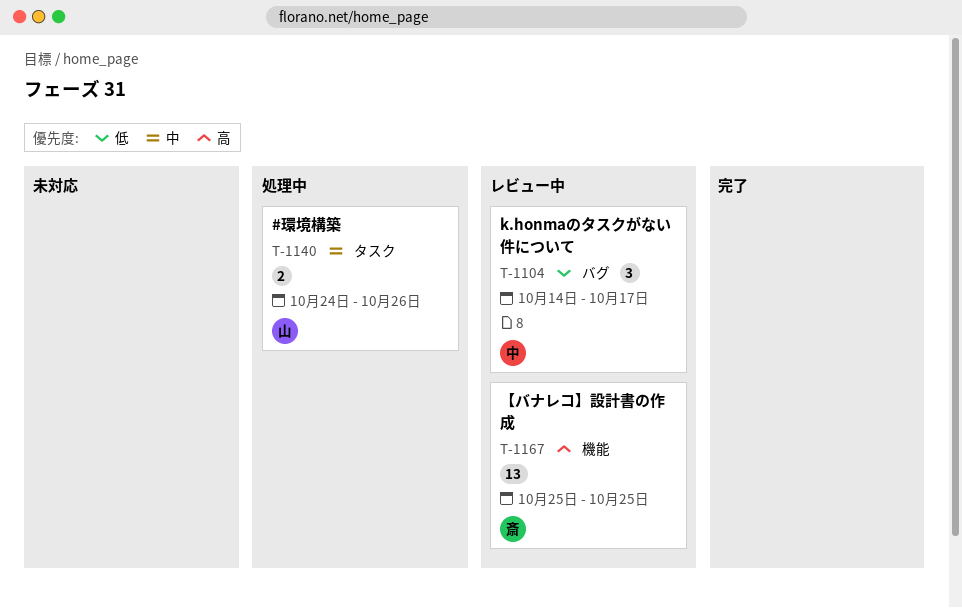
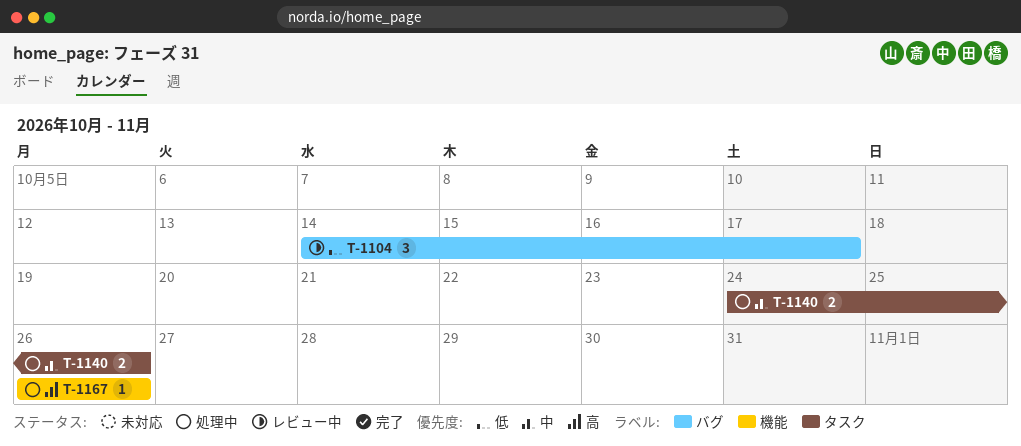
T-1167, status: レビュー中 -> 処理中
T-1167, estimate: 13 -> 1
T-1167, start: Oct 25 -> Oct 26
T-1167, due: Oct 25 -> Oct 26

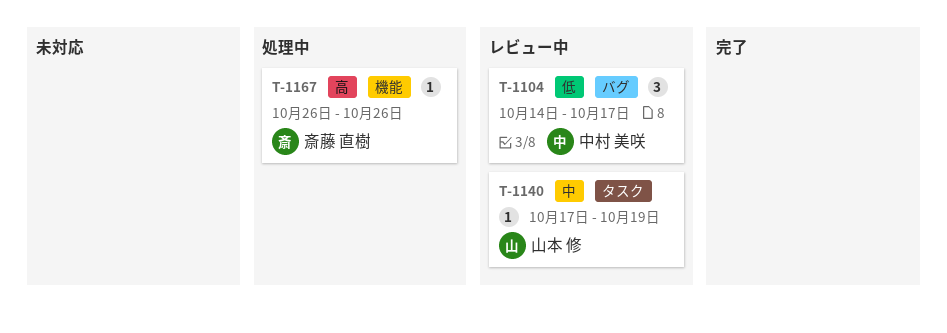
T-1140, status: 処理中 -> レビュー中
T-1140, estimate: 2 -> 1
T-1140, start: Oct 24 -> Oct 17
T-1140, due: Oct 26 -> Oct 19

